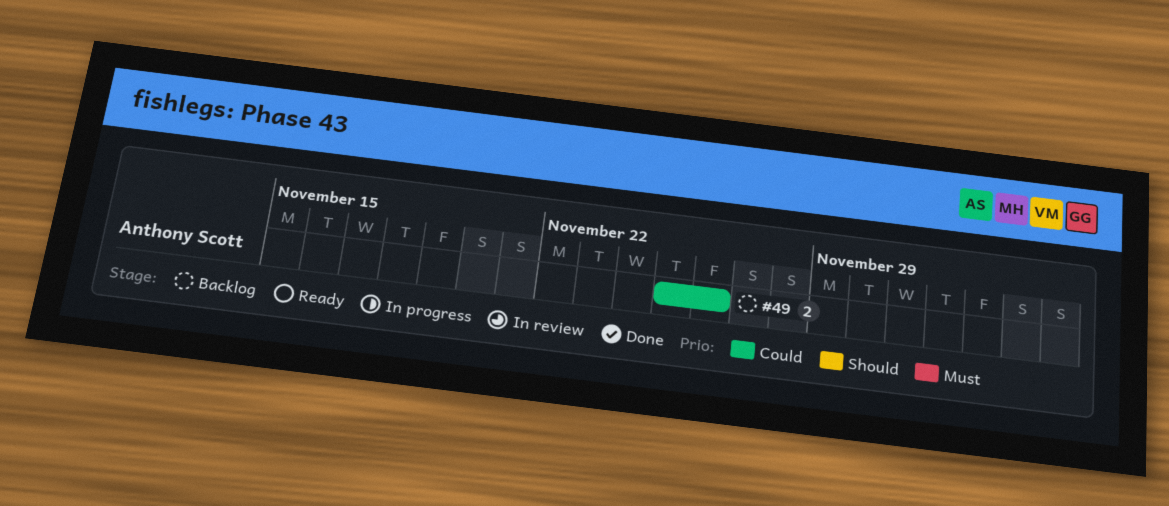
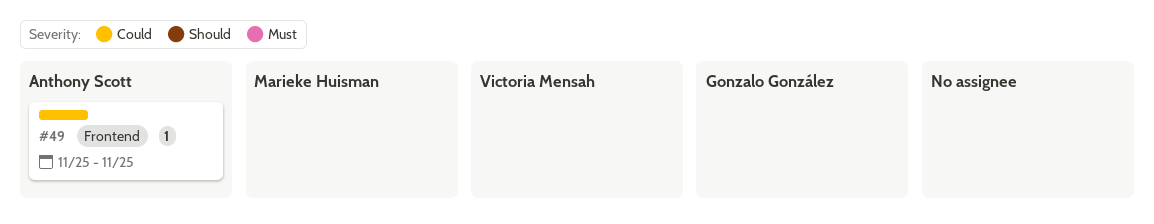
#49, estimate: 2 -> 1
#49, due: Nov 26 -> Nov 25

